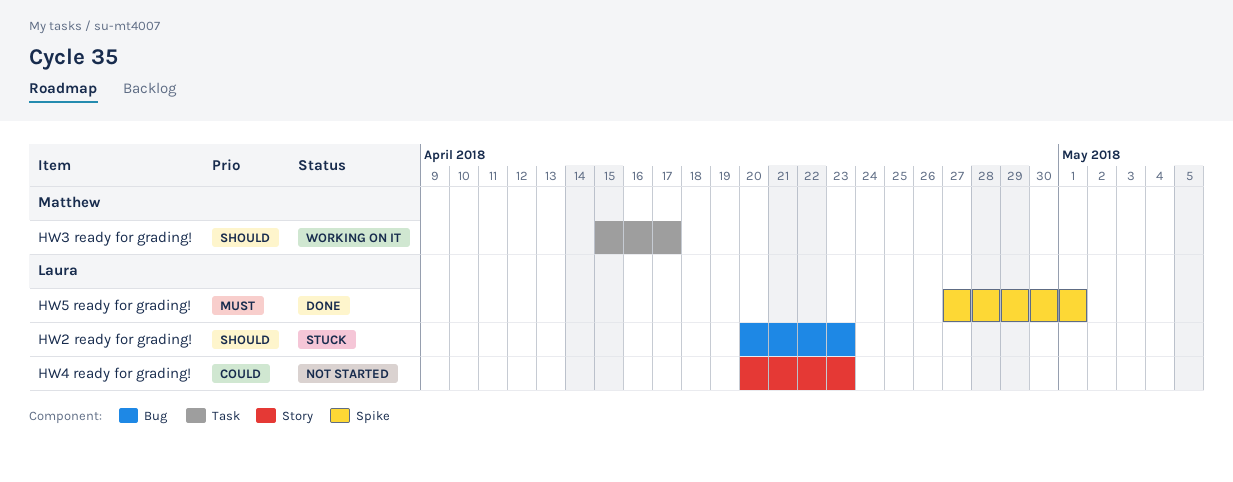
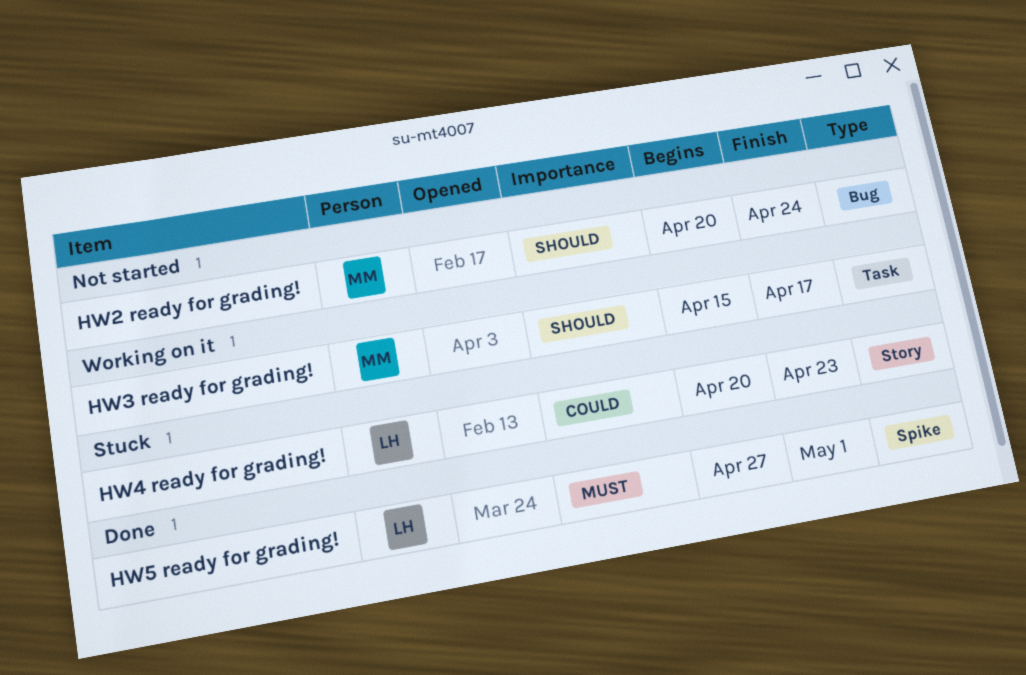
HW2 ready for grading!, status: Stuck -> Not started
HW2 ready for grading!, owner: Laura -> Matthew
HW2 ready for grading!, due: Apr 23 -> Apr 24
HW4 ready for grading!, status: Not started -> Stuck

